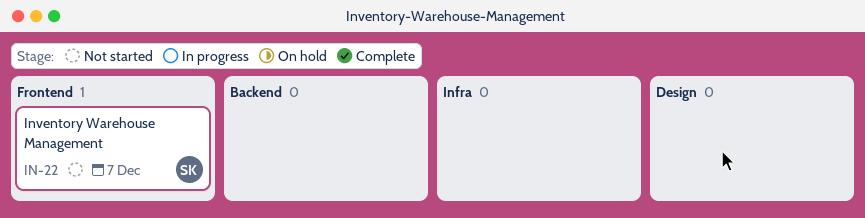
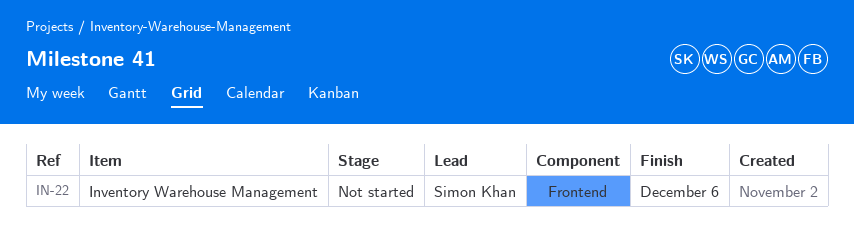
IN-22, due: Dec 7 -> Dec 6

